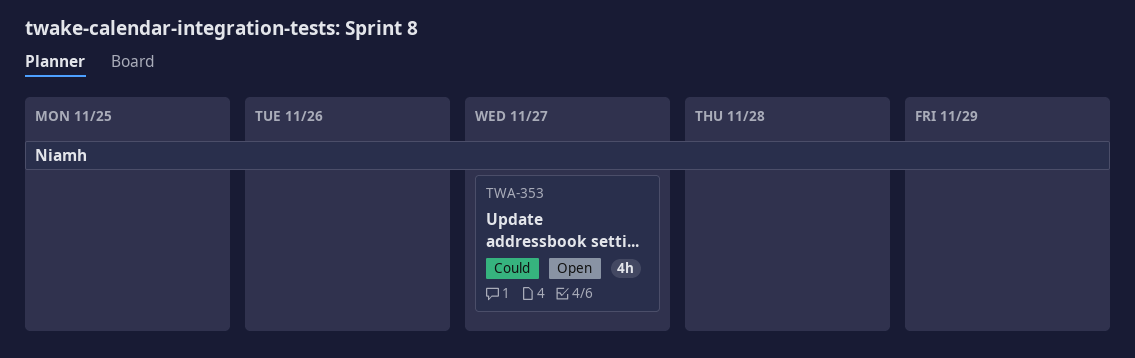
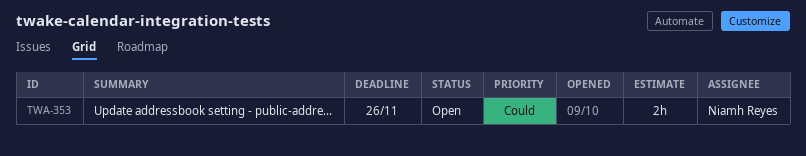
TWA-353, estimate: 4h -> 2h
TWA-353, due: Nov 27 -> Nov 26

